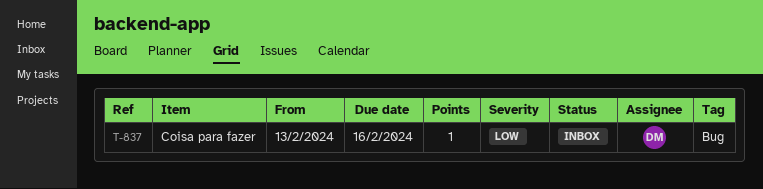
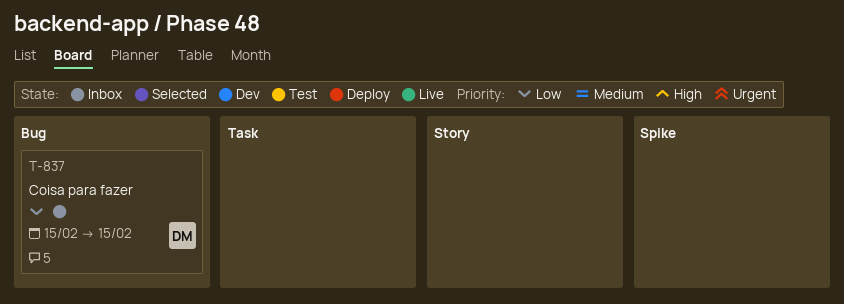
T-837, start: Feb 13 -> Feb 15
T-837, due: Feb 16 -> Feb 15

